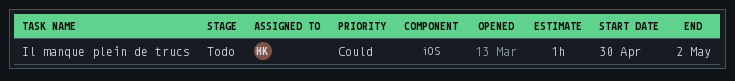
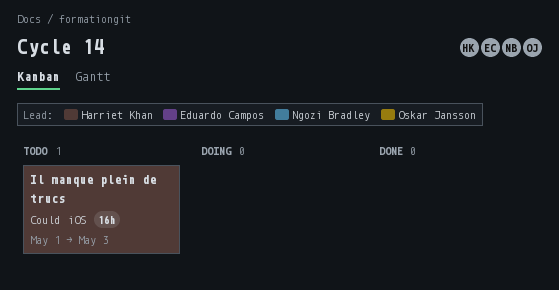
Il manque plein de trucs, estimate: 1h -> 16h
Il manque plein de trucs, start: Apr 30 -> May 1
Il manque plein de trucs, due: May 2 -> May 3

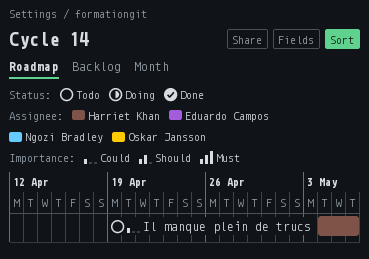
Il manque plein de trucs, start: May 1 -> May 4
Il manque plein de trucs, due: May 3 -> May 6

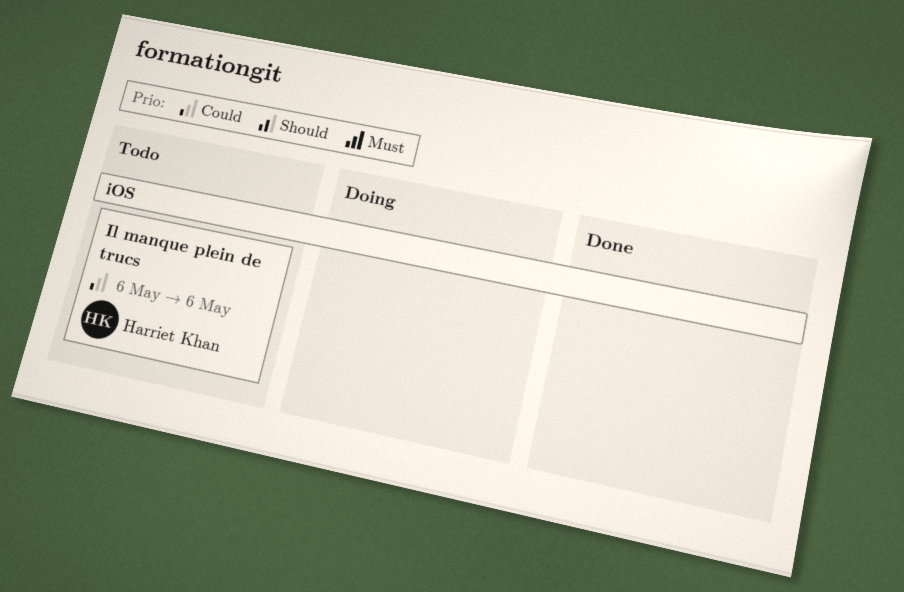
Il manque plein de trucs, start: May 4 -> May 6

